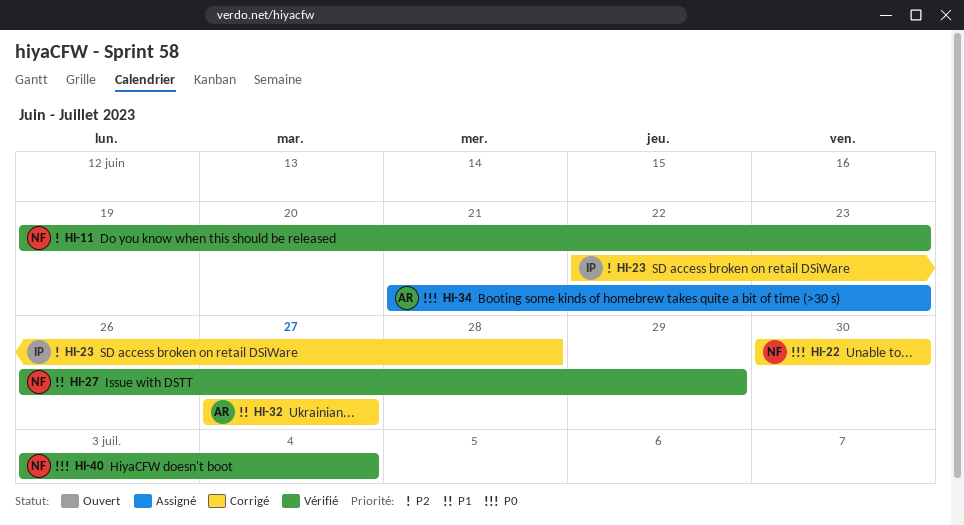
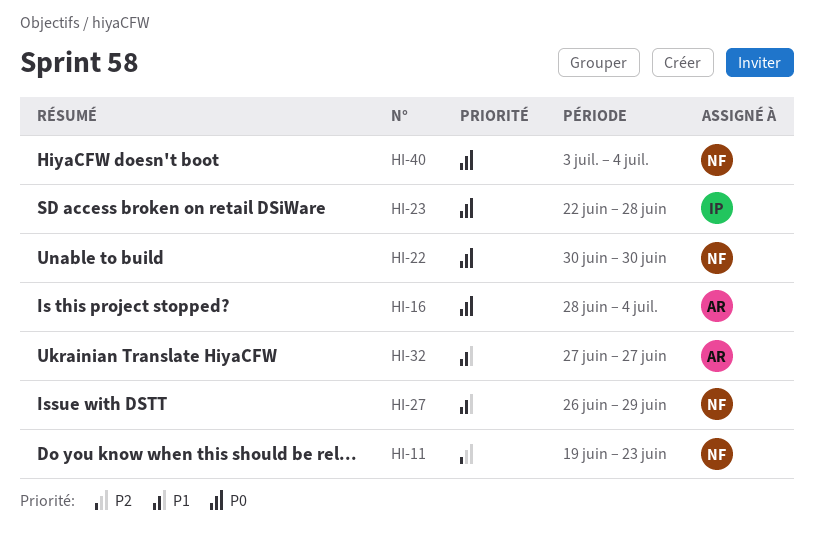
HI-16: none -> present
HI-23, priority: P2 -> P0
HI-34: present -> none

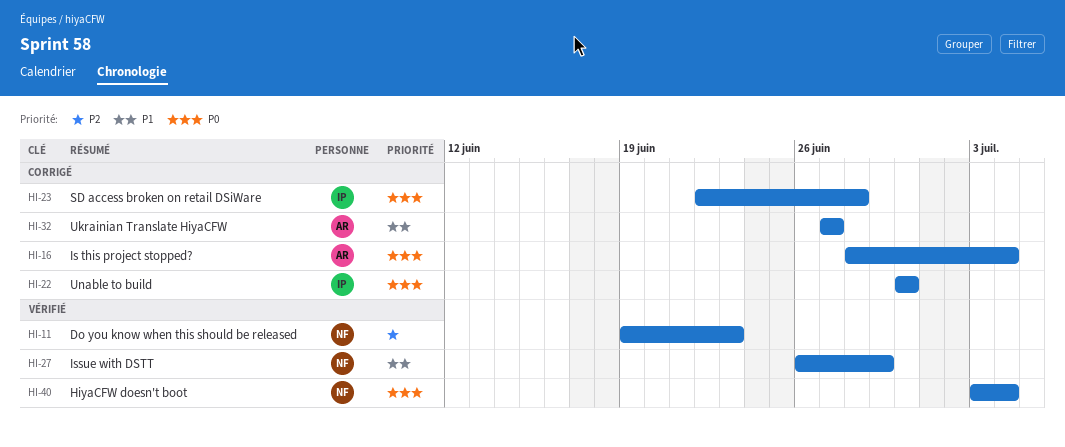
HI-22, owner: NF -> IP

